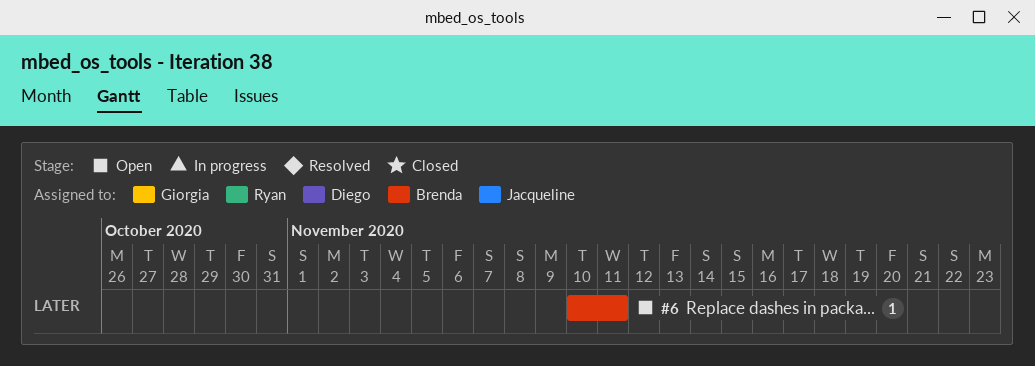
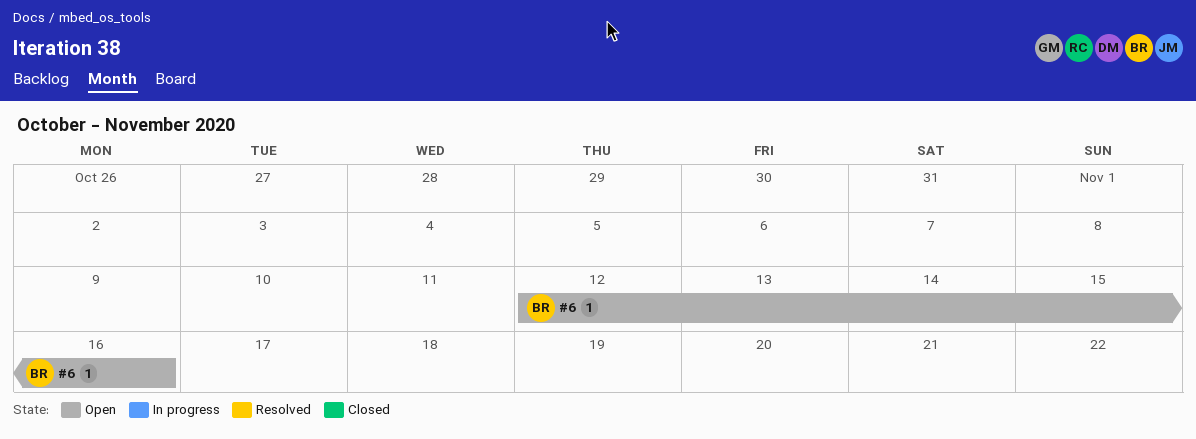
#6, start: Nov 10 -> Nov 12
#6, due: Nov 11 -> Nov 16

